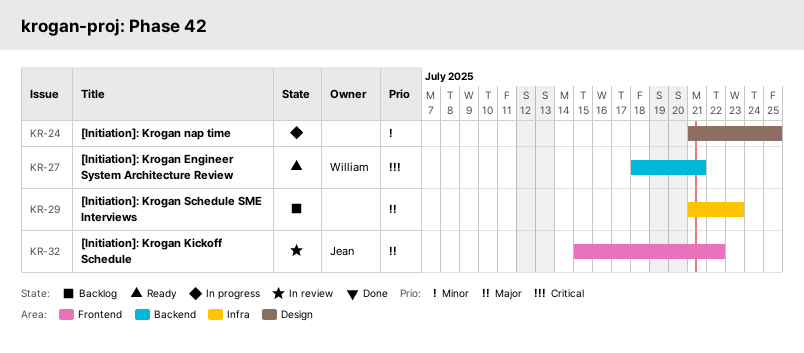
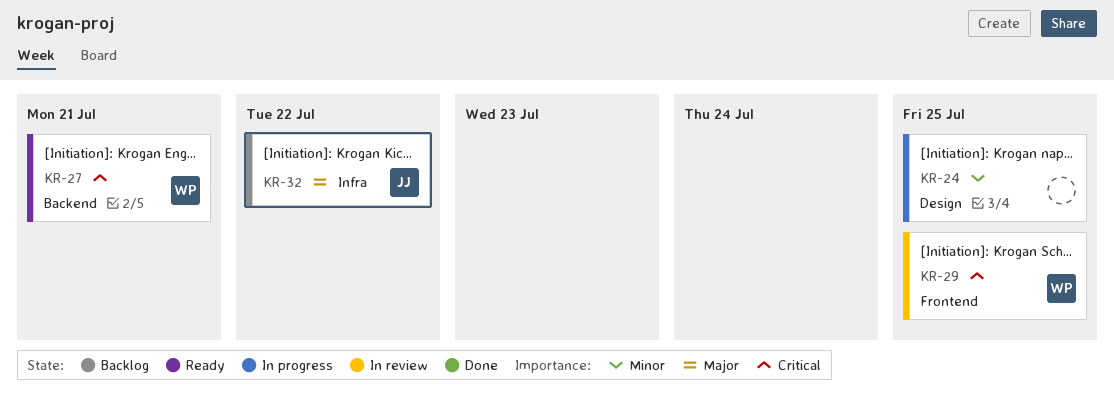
KR-29, status: Backlog -> In review
KR-29, owner: none -> William
KR-29, priority: Major -> Critical
KR-29, label: Infra -> Frontend
KR-29, due: Jul 23 -> Jul 25
KR-32, status: In review -> Backlog
KR-32, label: Frontend -> Infra

